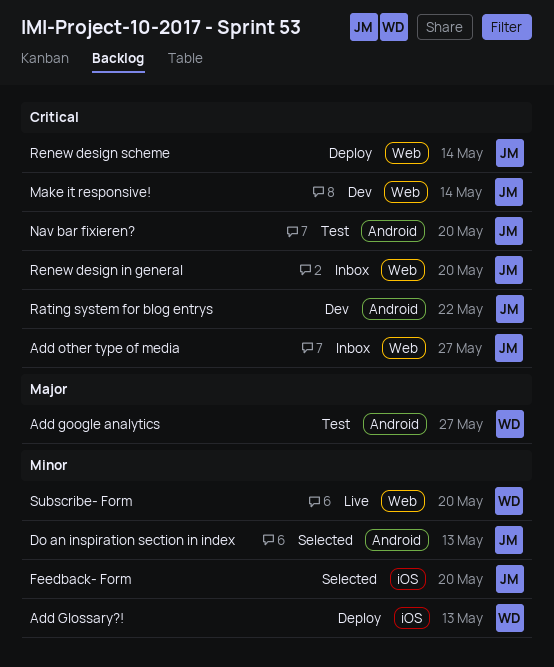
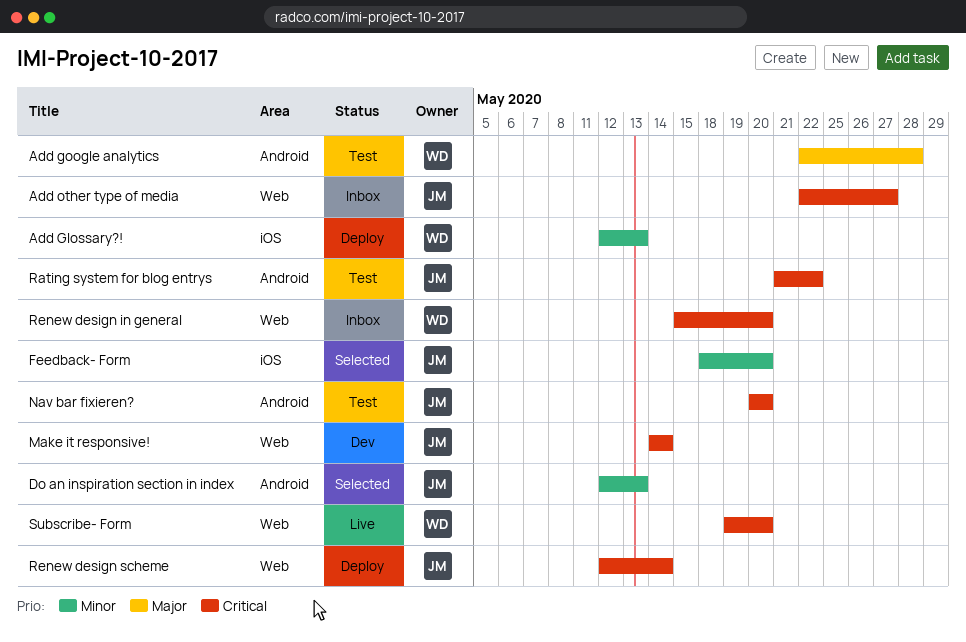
Add google analytics, due: May 27 -> May 28
Rating system for blog entrys, status: Dev -> Test
Renew design in general, owner: JM -> WD
Subscribe- Form, priority: Minor -> Critical

